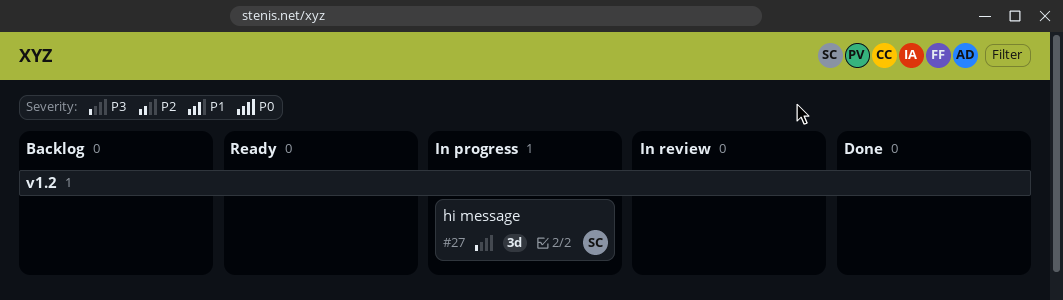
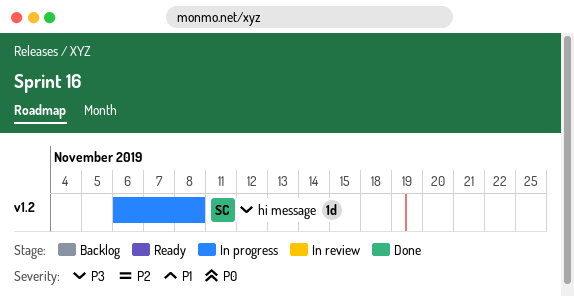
hi message, estimate: 3d -> 1d

